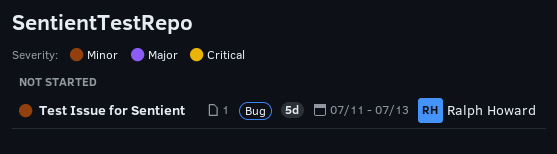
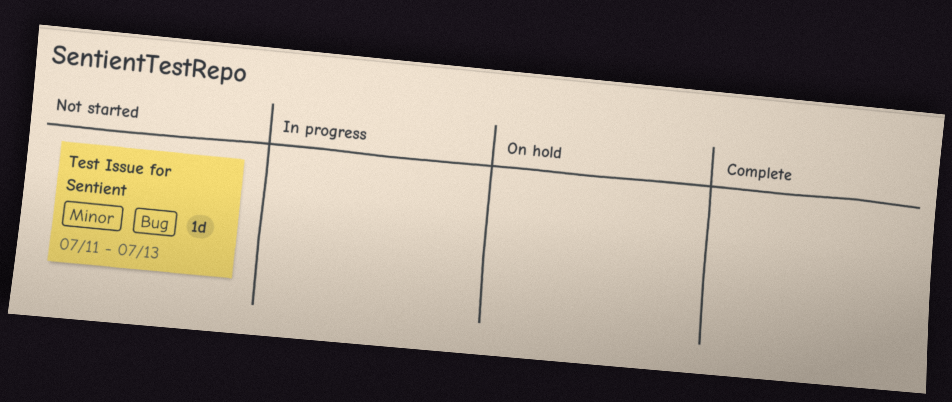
Test Issue for Sentient, estimate: 5d -> 1d

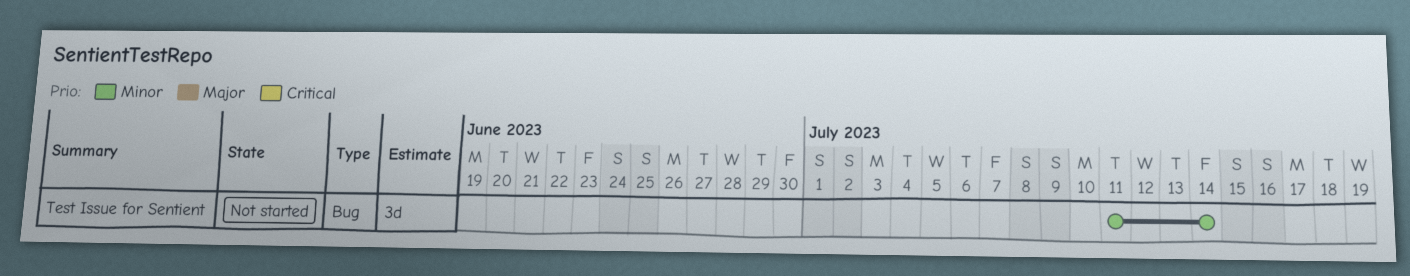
Test Issue for Sentient, estimate: 1d -> 3d
Test Issue for Sentient, due: Jul 13 -> Jul 14

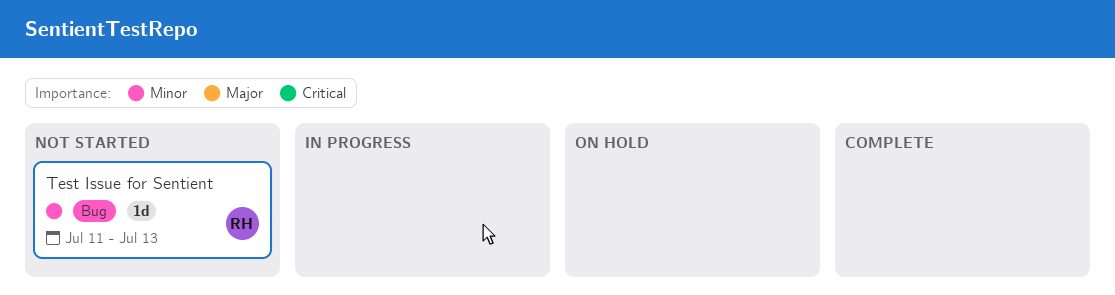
Test Issue for Sentient, estimate: 3d -> 1d
Test Issue for Sentient, due: Jul 14 -> Jul 13

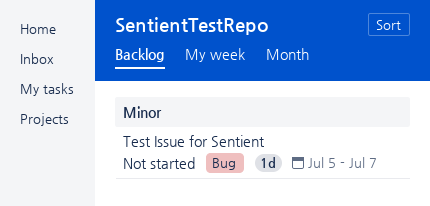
Test Issue for Sentient, start: Jul 11 -> Jul 5
Test Issue for Sentient, due: Jul 13 -> Jul 7

